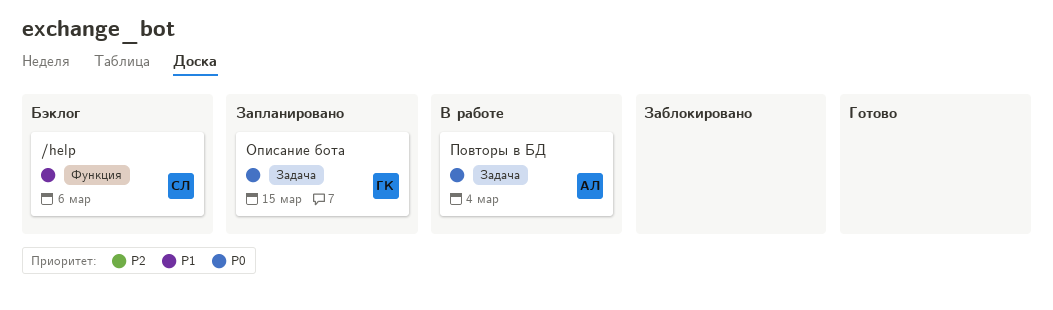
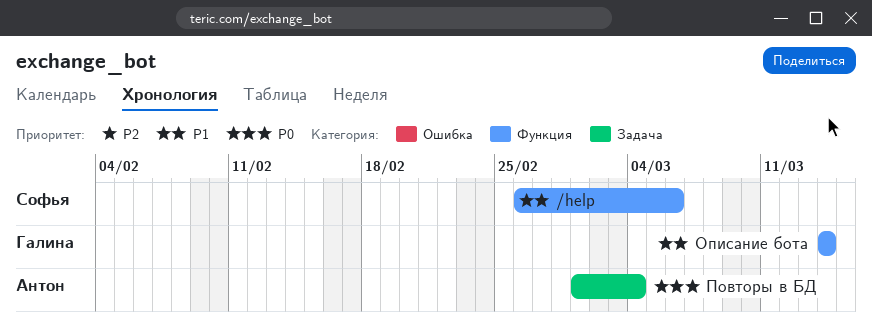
Описание бота, priority: P0 -> P1
Описание бота, label: Задача -> Функция
Описание бота, due: Mar 15 -> Mar 14

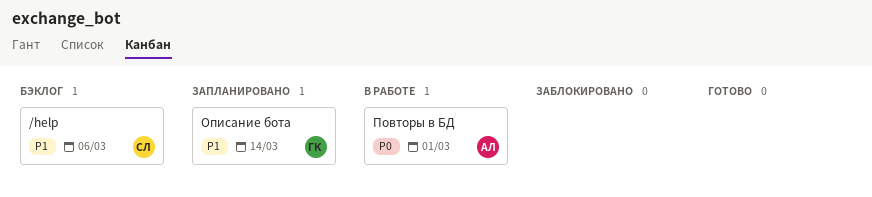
Повторы в БД, due: Mar 4 -> Mar 1

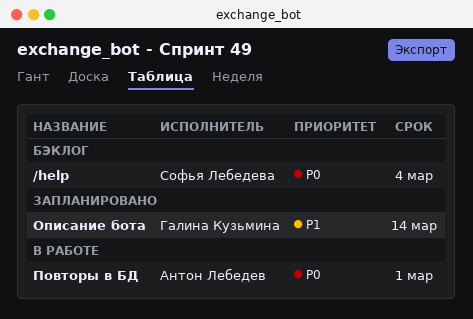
/help, priority: P1 -> P0
/help, due: Mar 6 -> Mar 4

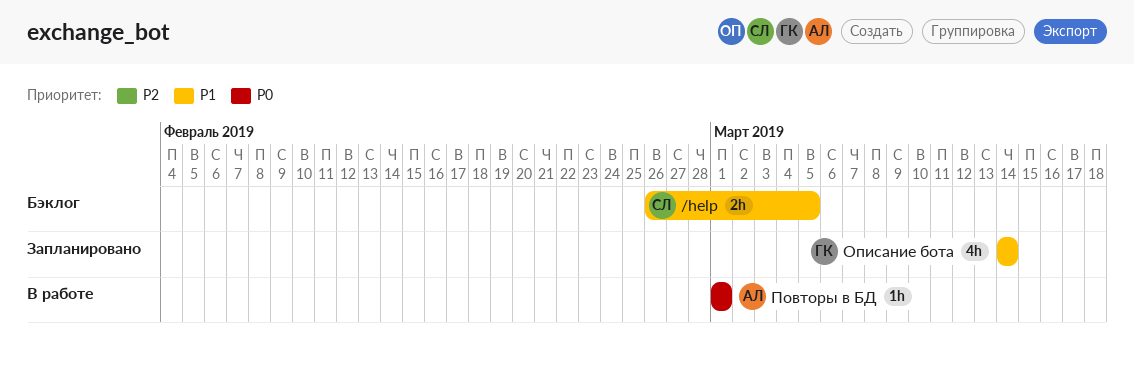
/help, priority: P0 -> P1
/help, due: Mar 4 -> Mar 5

